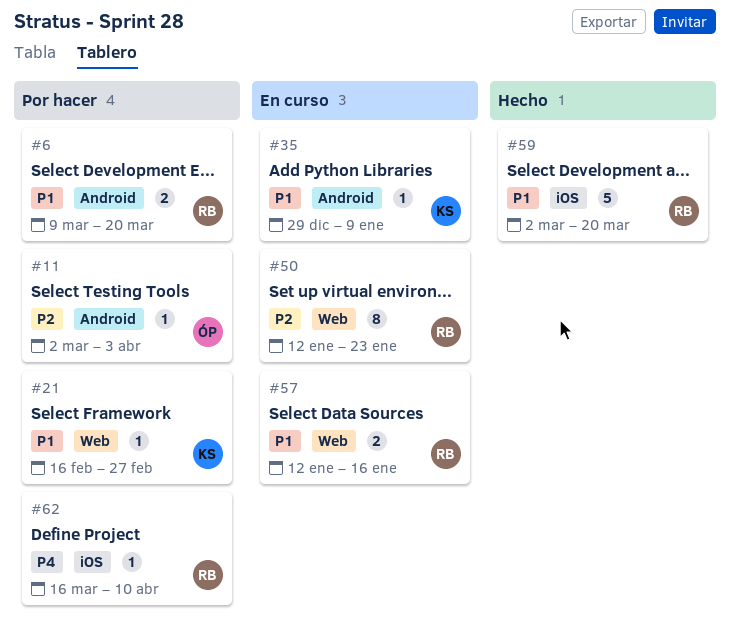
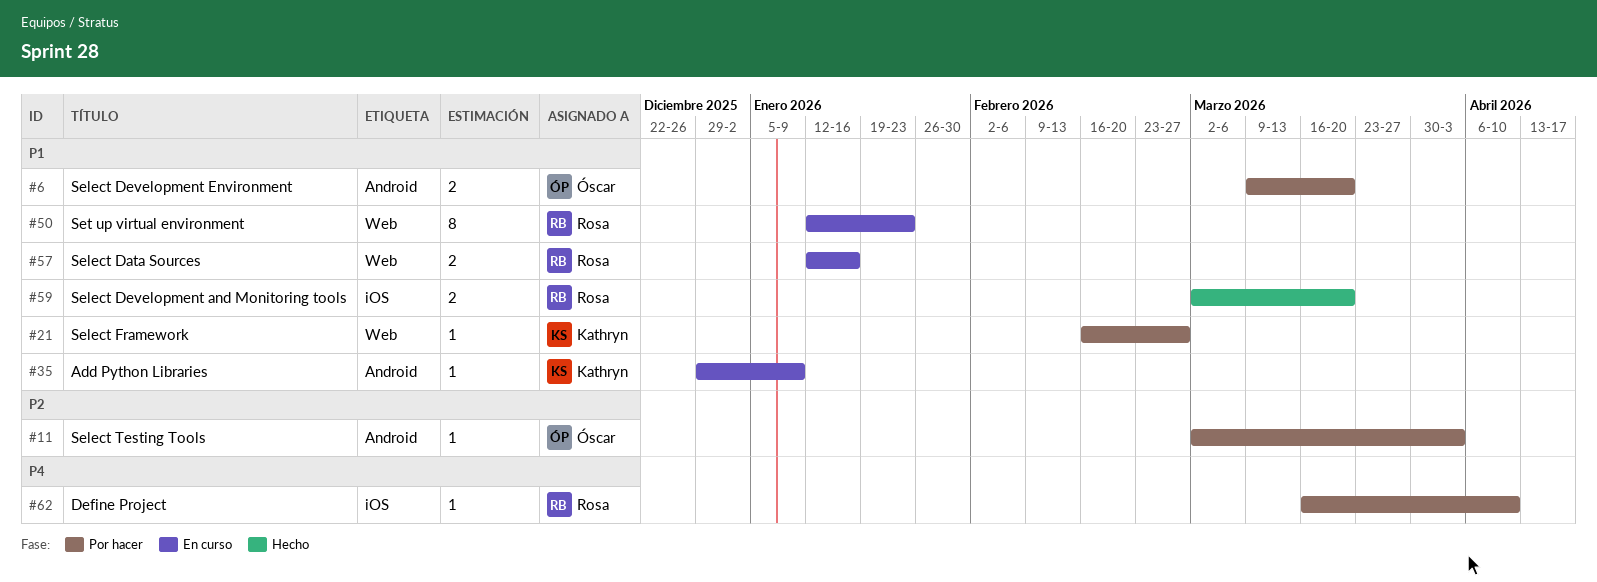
#6, owner: Rosa -> Óscar
#50, priority: P2 -> P1
#59, estimate: 5 -> 2

